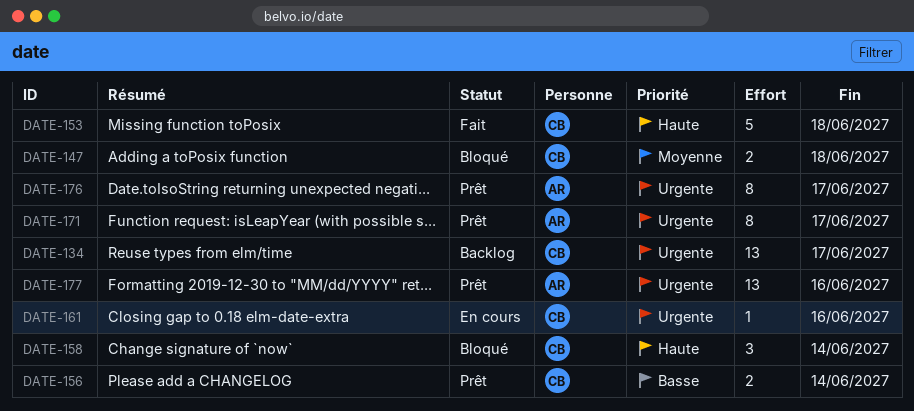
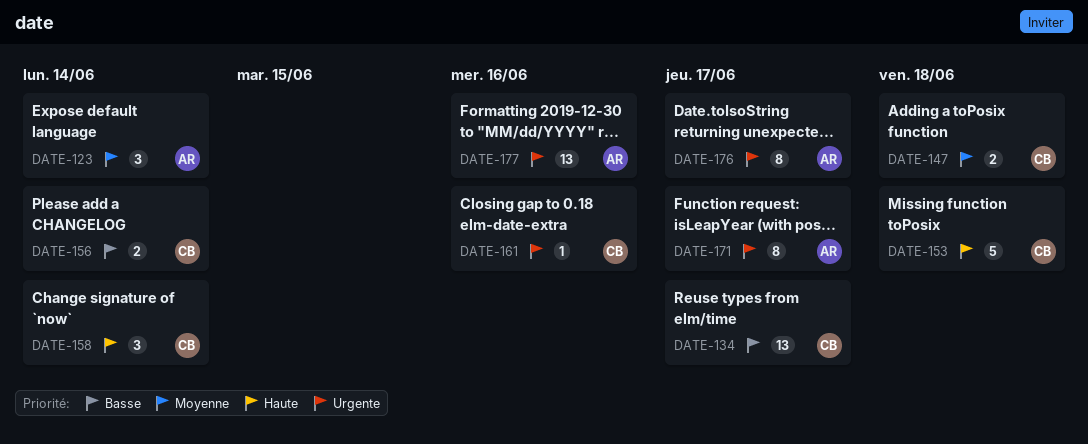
DATE-123: none -> present
DATE-134, priority: Urgente -> Basse

